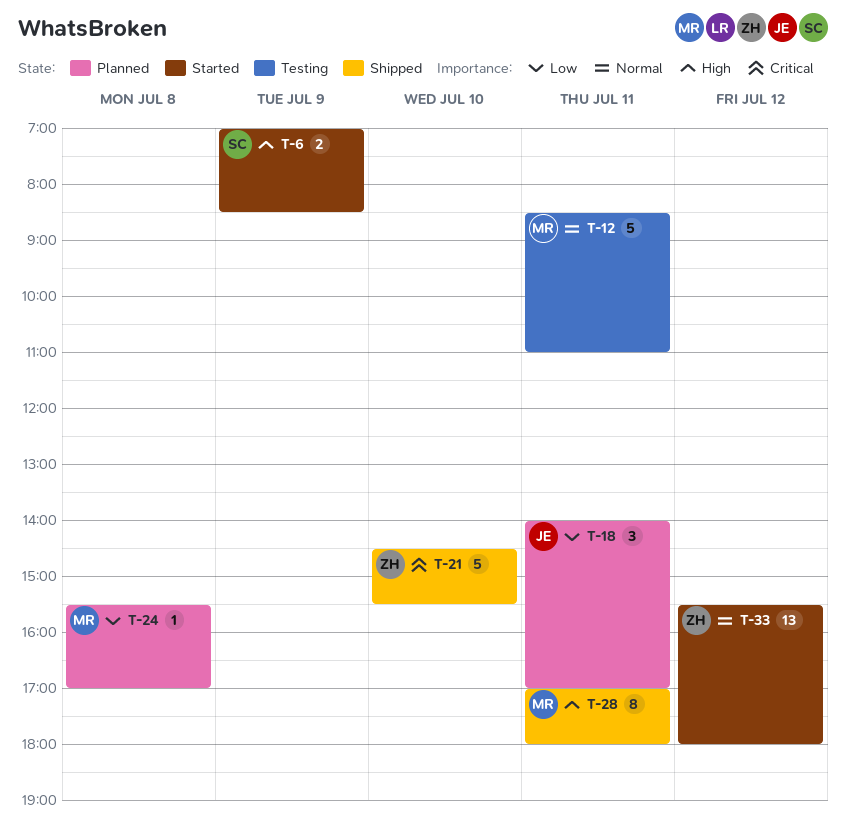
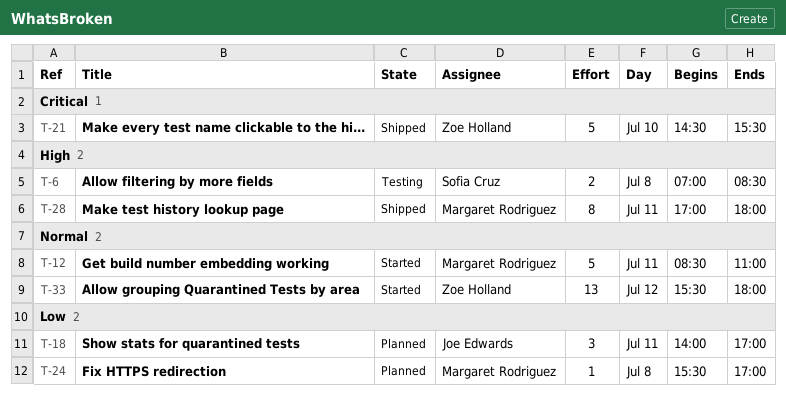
T-6, status: Started -> Testing
T-6, day: Jul 9 -> Jul 8
T-12, status: Testing -> Started

